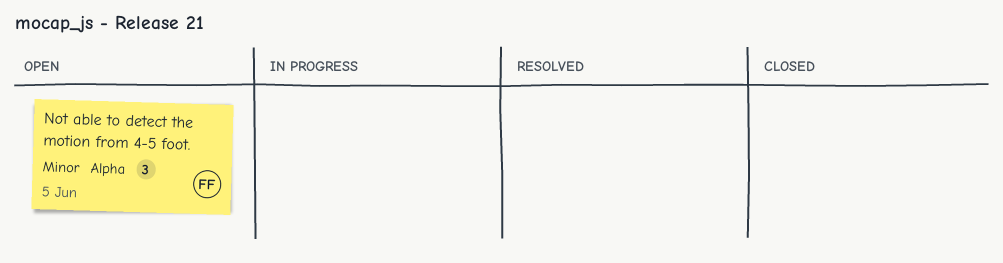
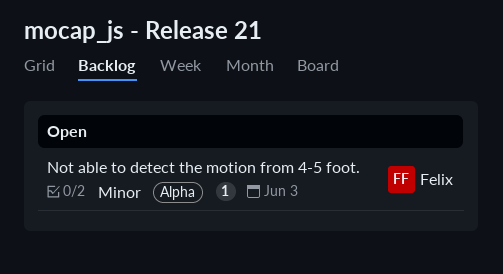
Not able to detect the motion from 4-5 foot., estimate: 3 -> 1
Not able to detect the motion from 4-5 foot., due: Jun 5 -> Jun 3

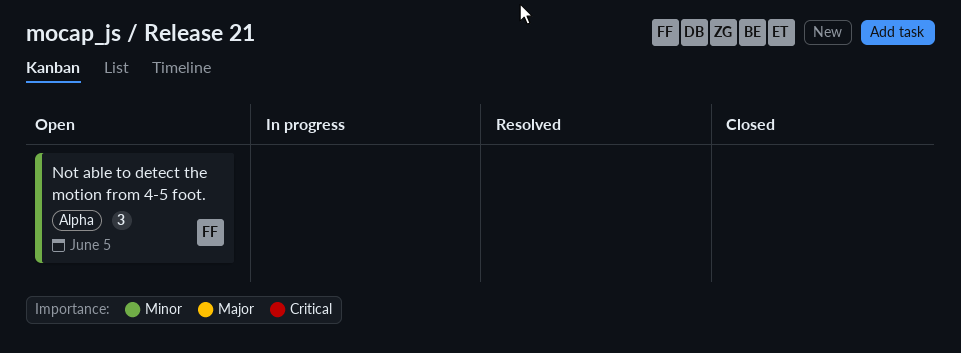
Not able to detect the motion from 4-5 foot., estimate: 1 -> 3
Not able to detect the motion from 4-5 foot., due: Jun 3 -> Jun 5

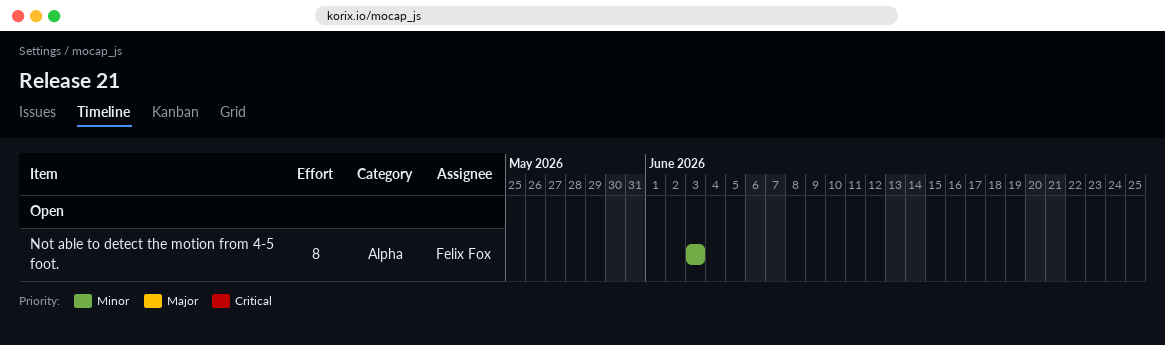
Not able to detect the motion from 4-5 foot., estimate: 3 -> 8
Not able to detect the motion from 4-5 foot., due: Jun 5 -> Jun 3

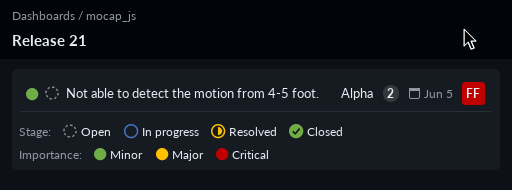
Not able to detect the motion from 4-5 foot., estimate: 8 -> 2
Not able to detect the motion from 4-5 foot., due: Jun 3 -> Jun 5

